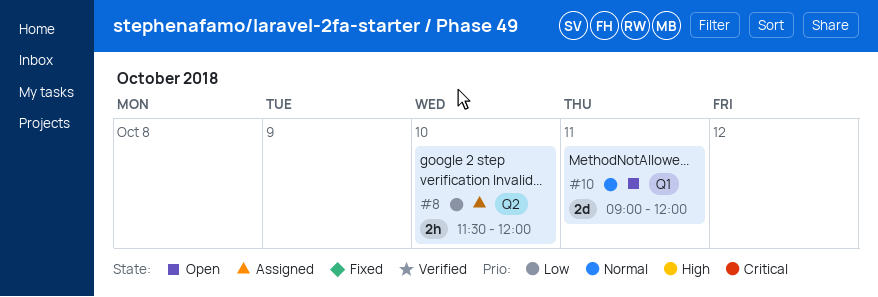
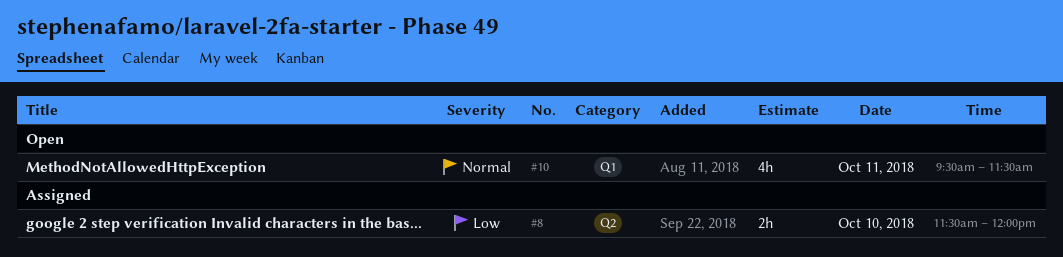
#10, estimate: 2d -> 4h
#10, begins: 09:00 -> 09:30
#10, ends: 12:00 -> 11:30

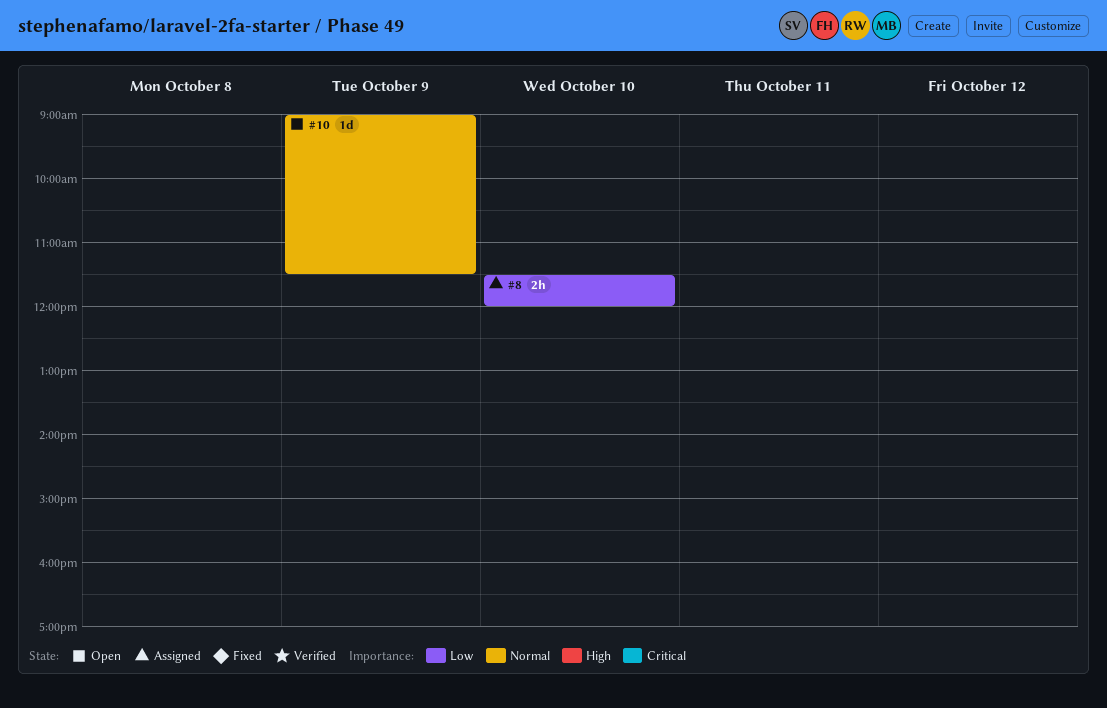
#10, estimate: 4h -> 1d
#10, day: Oct 11 -> Oct 9
#10, begins: 09:30 -> 09:00

